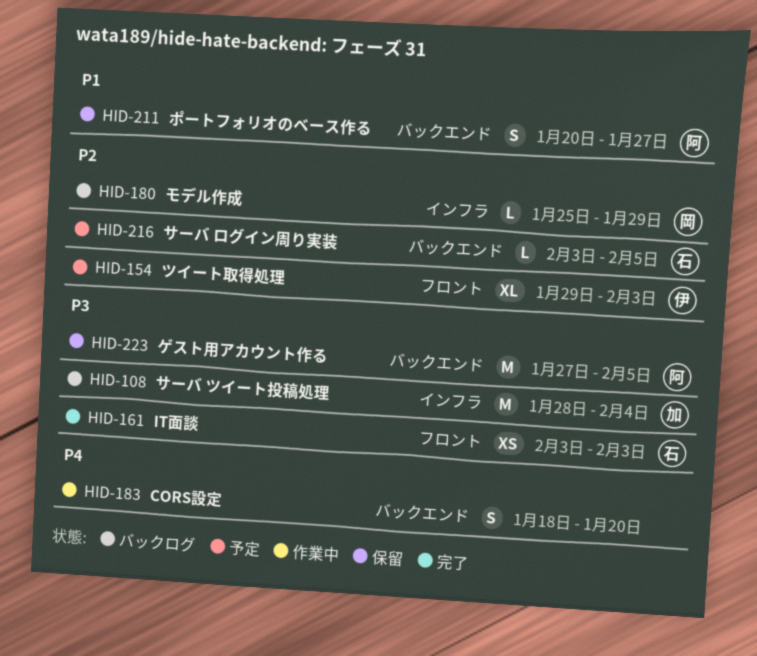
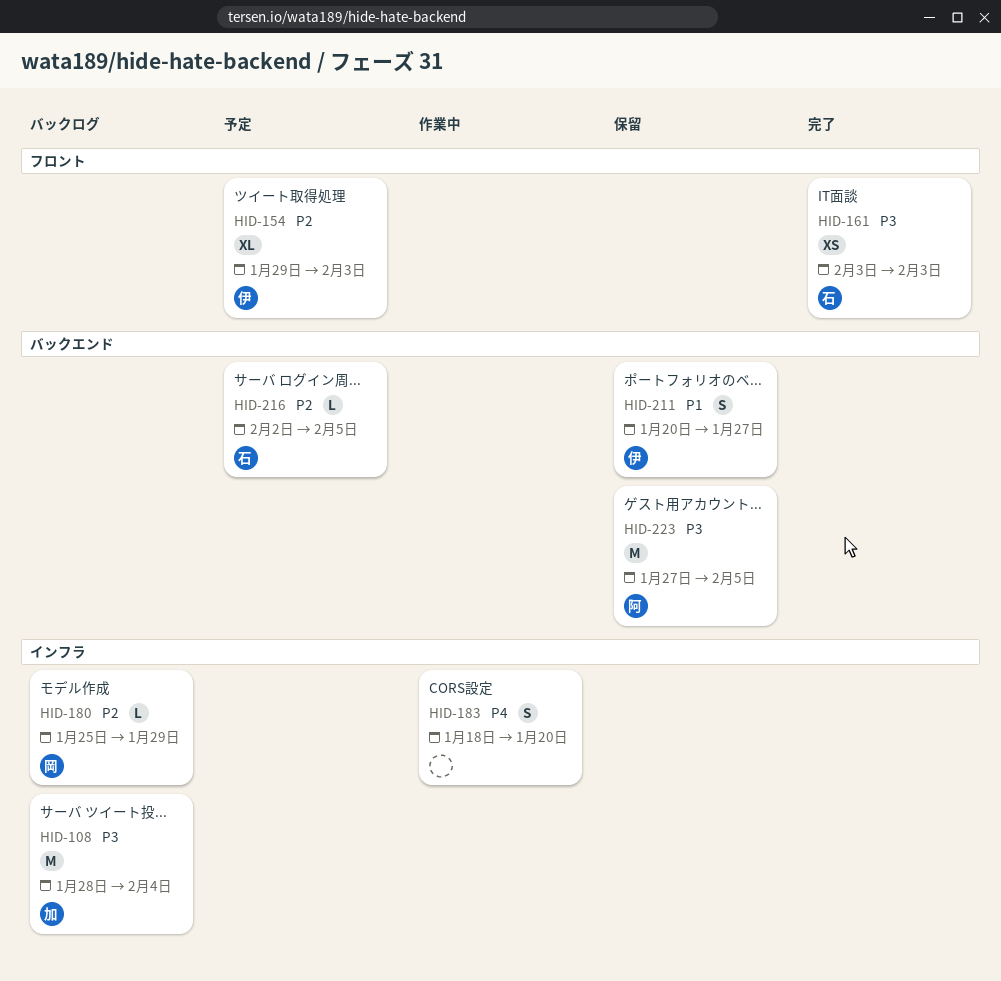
HID-183, label: バックエンド -> インフラ
HID-211, owner: 阿 -> 伊
HID-216, start: Feb 3 -> Feb 2

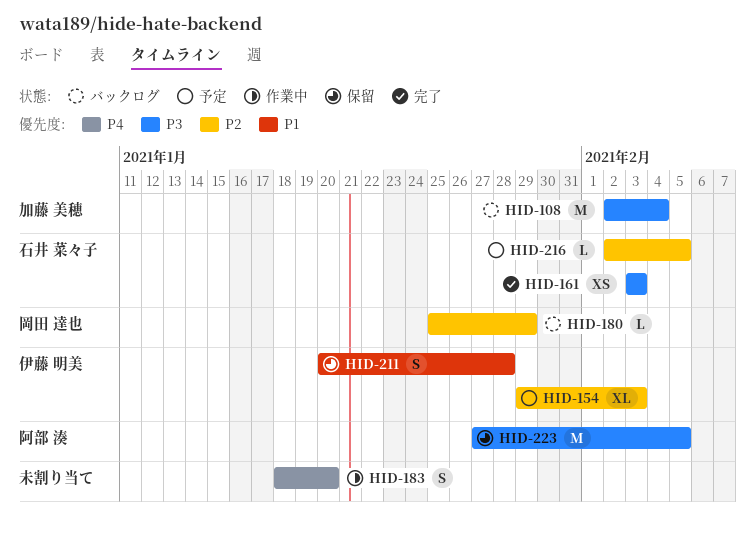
HID-108, start: Jan 28 -> Feb 2
HID-211, due: Jan 27 -> Jan 28

